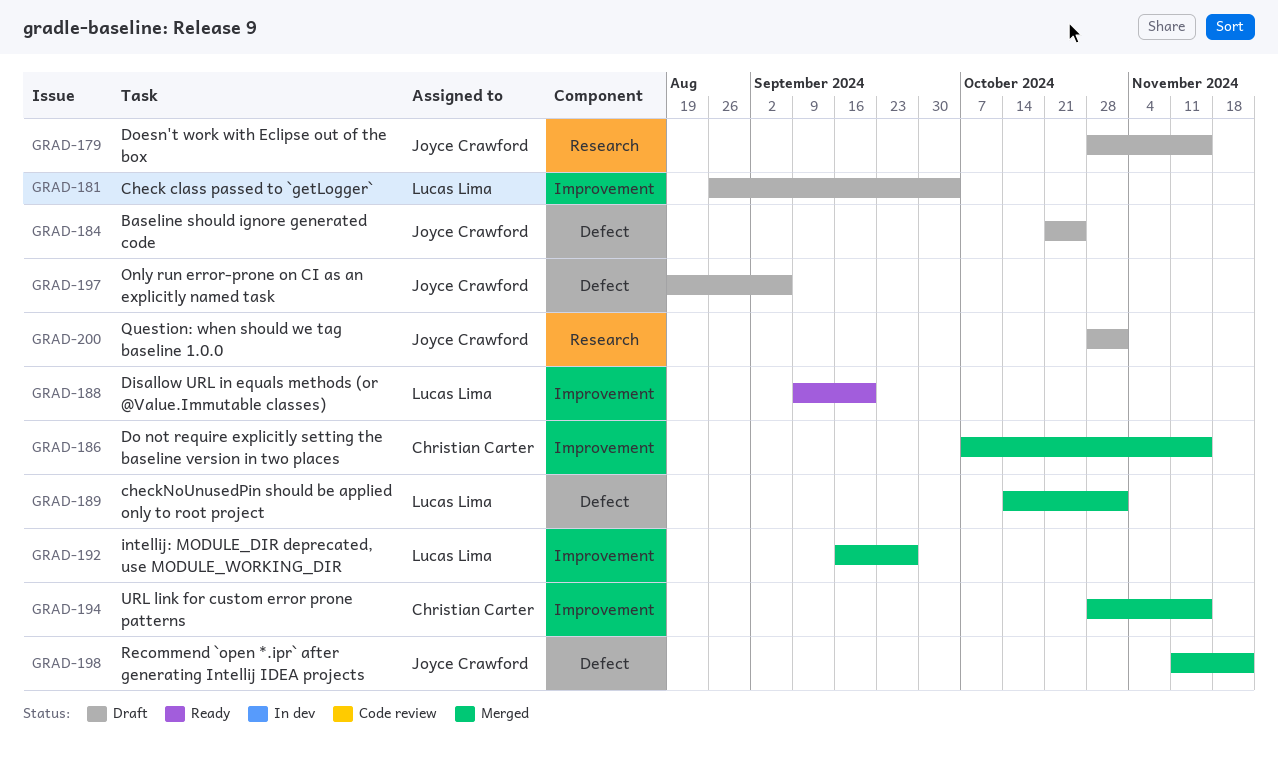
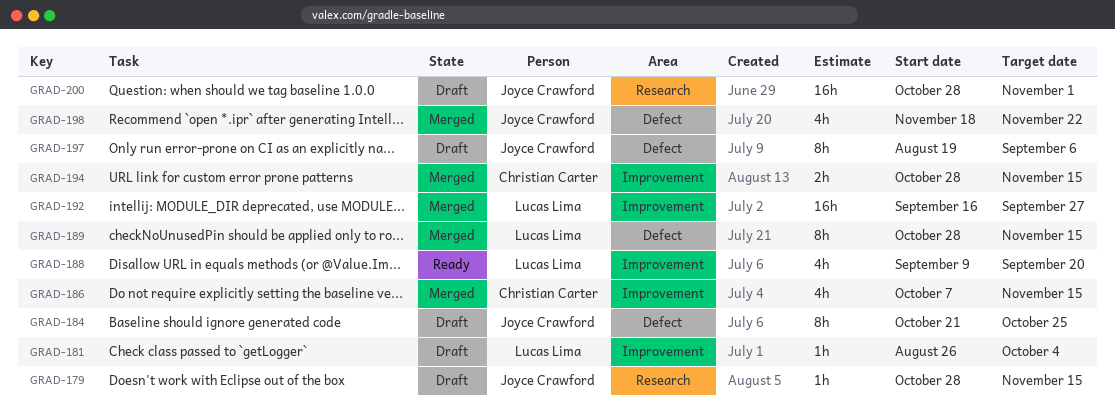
GRAD-189, start: Oct 14 -> Oct 28
GRAD-189, due: Nov 1 -> Nov 15
GRAD-198, start: Nov 11 -> Nov 18

